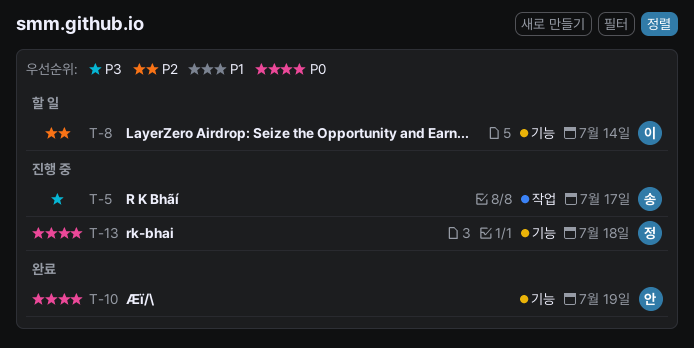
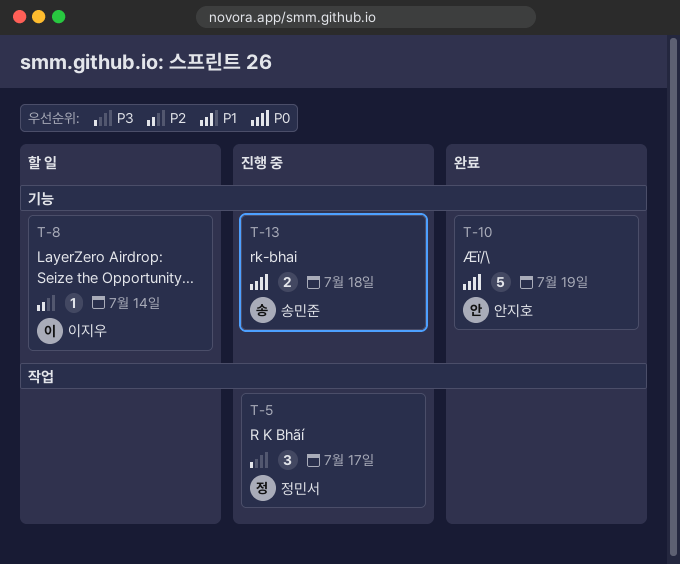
T-5, owner: 송민준 -> 정민서
T-13, owner: 정민서 -> 송민준

